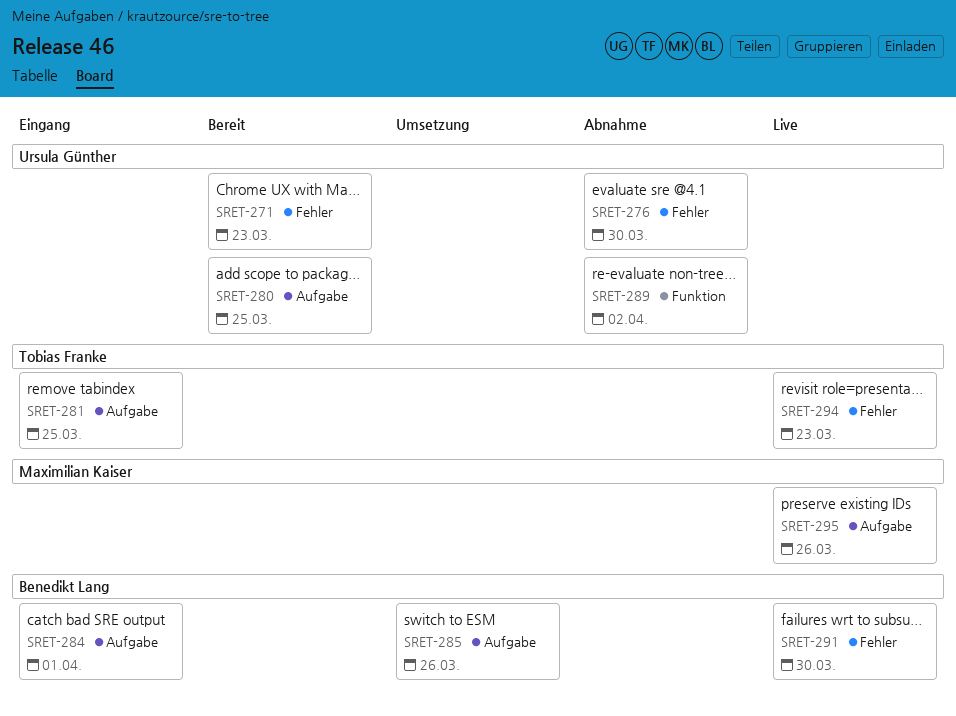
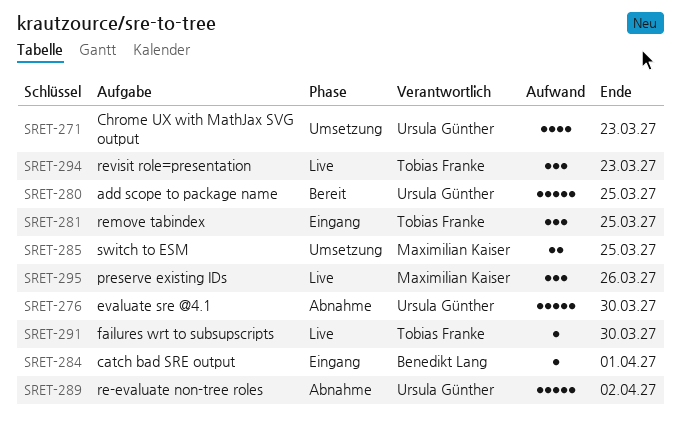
SRET-271, status: Bereit -> Umsetzung
SRET-285, owner: Benedikt Lang -> Maximilian Kaiser
SRET-285, due: Mar 26 -> Mar 25
SRET-291, owner: Benedikt Lang -> Tobias Franke

